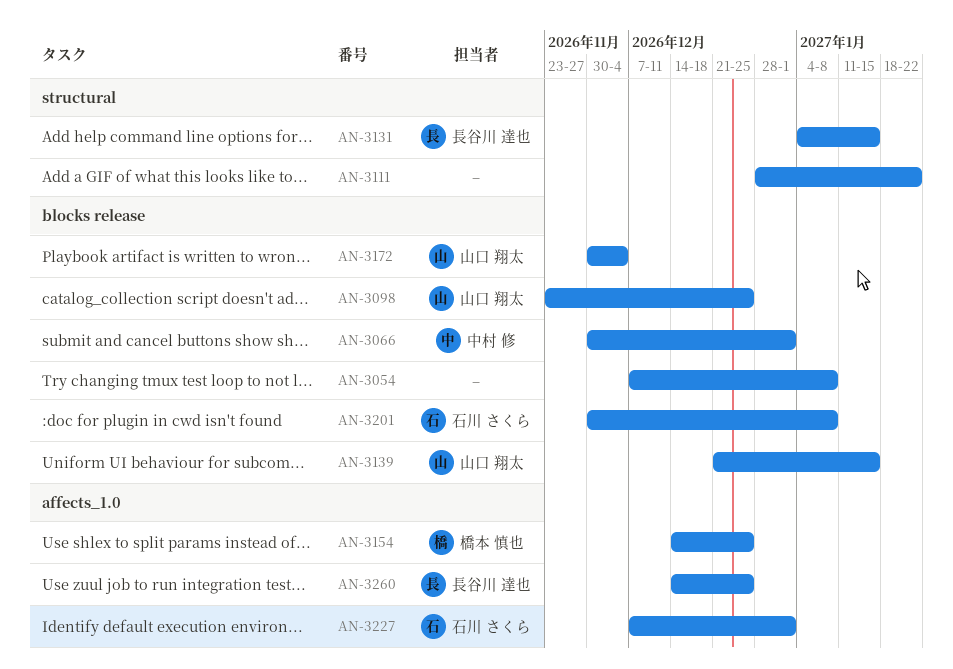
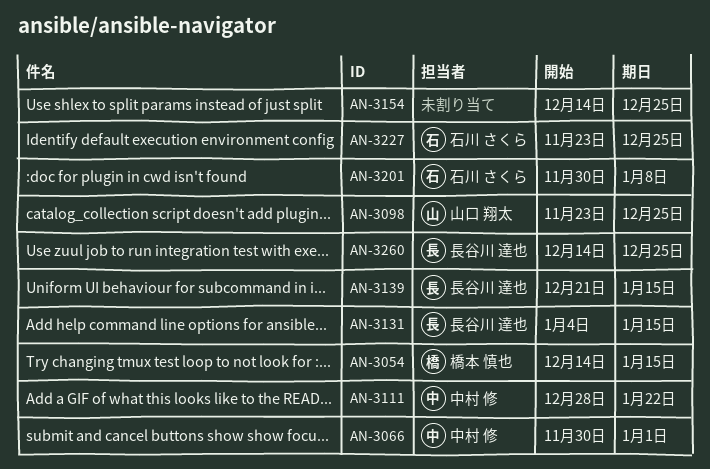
AN-3054, owner: none -> 橋本 慎也
AN-3054, start: Dec 7 -> Dec 14
AN-3054, due: Jan 8 -> Jan 15
AN-3111, owner: none -> 中村 修
AN-3139, owner: 山口 翔太 -> 長谷川 達也
AN-3154, owner: 橋本 慎也 -> none
AN-3172: present -> none
AN-3227, start: Dec 7 -> Nov 23
AN-3227, due: Jan 1 -> Dec 25

